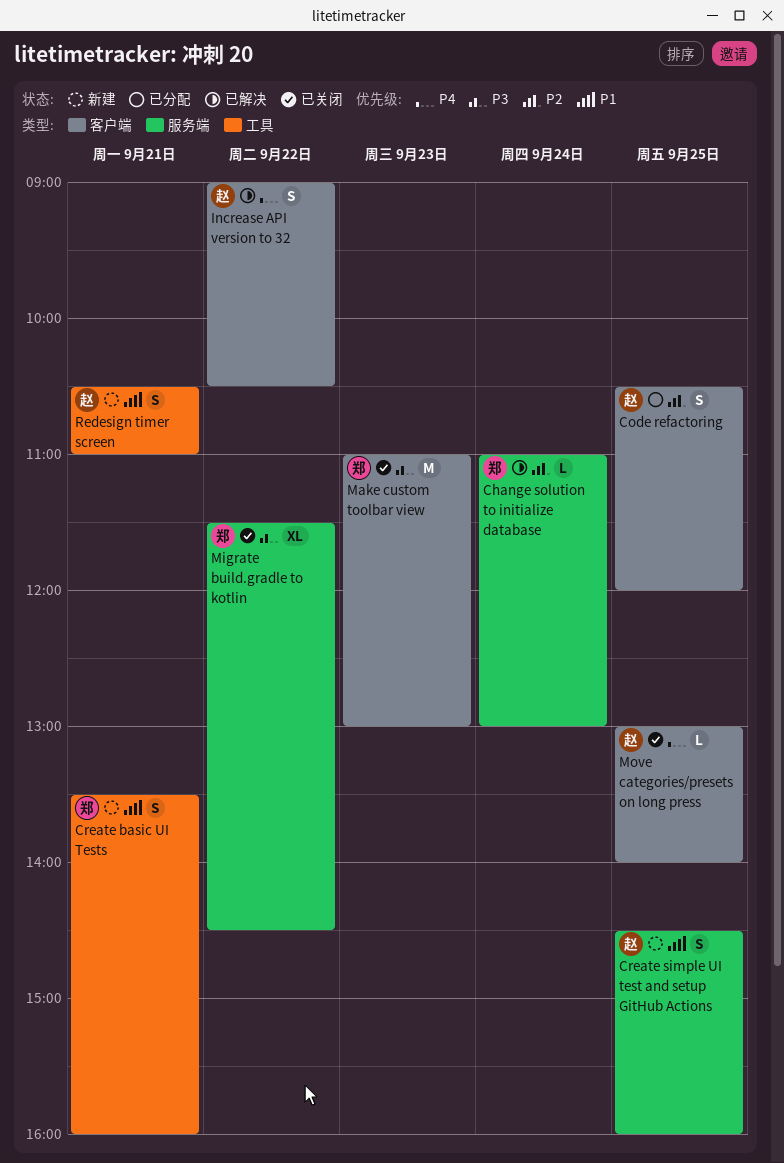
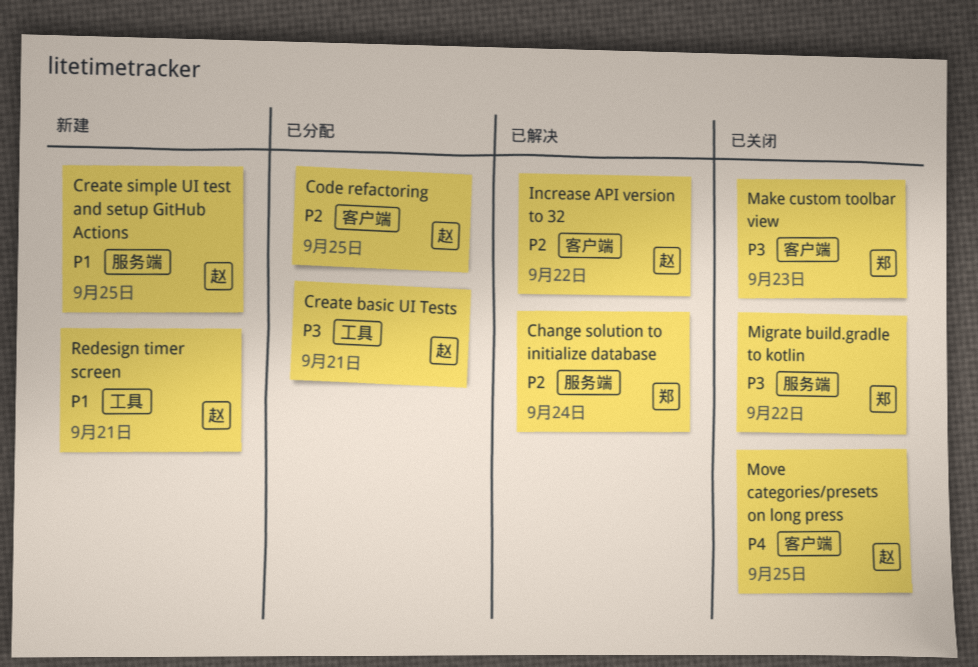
Create basic UI Tests, status: 新建 -> 已分配
Create basic UI Tests, owner: 郑 -> 赵
Create basic UI Tests, priority: P1 -> P3
Increase API version to 32, priority: P4 -> P2

